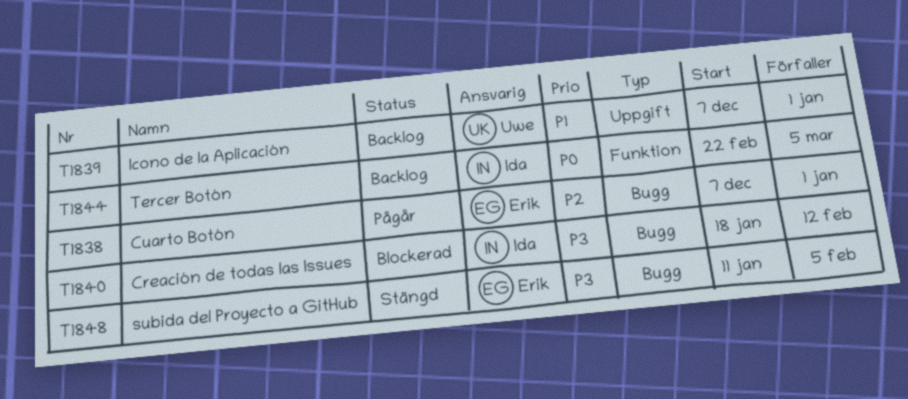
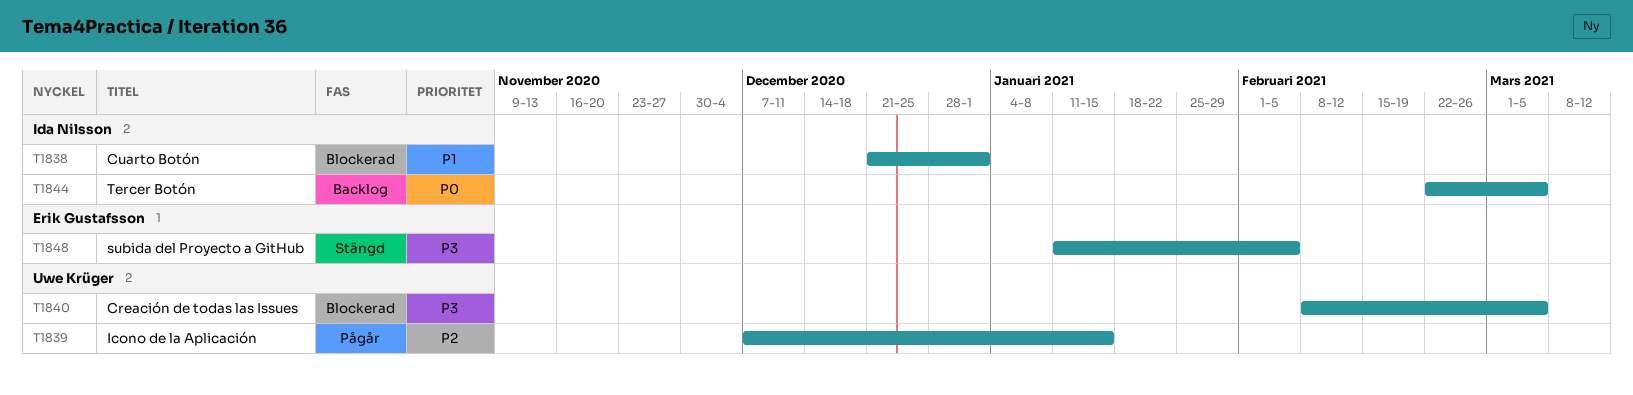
T1838, status: Pågår -> Blockerad
T1838, owner: Erik Gustafsson -> Ida Nilsson
T1838, priority: P2 -> P1
T1838, start: Dec 7 -> Dec 21
T1839, status: Backlog -> Pågår
T1839, priority: P1 -> P2
T1839, due: Jan 1 -> Jan 15
T1840, owner: Ida Nilsson -> Uwe Krüger
T1840, start: Jan 18 -> Feb 8
T1840, due: Feb 12 -> Mar 5

